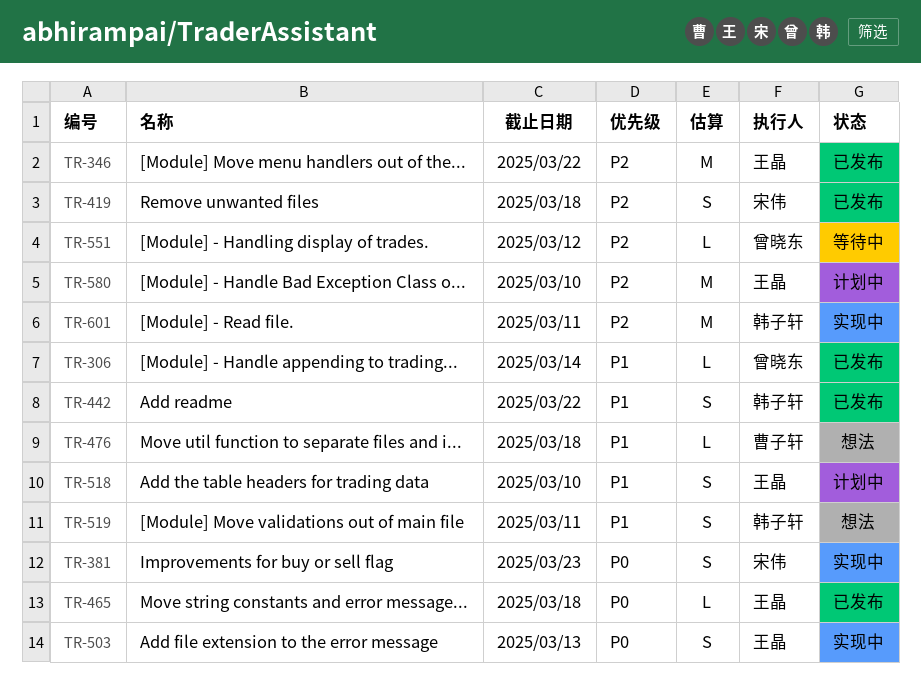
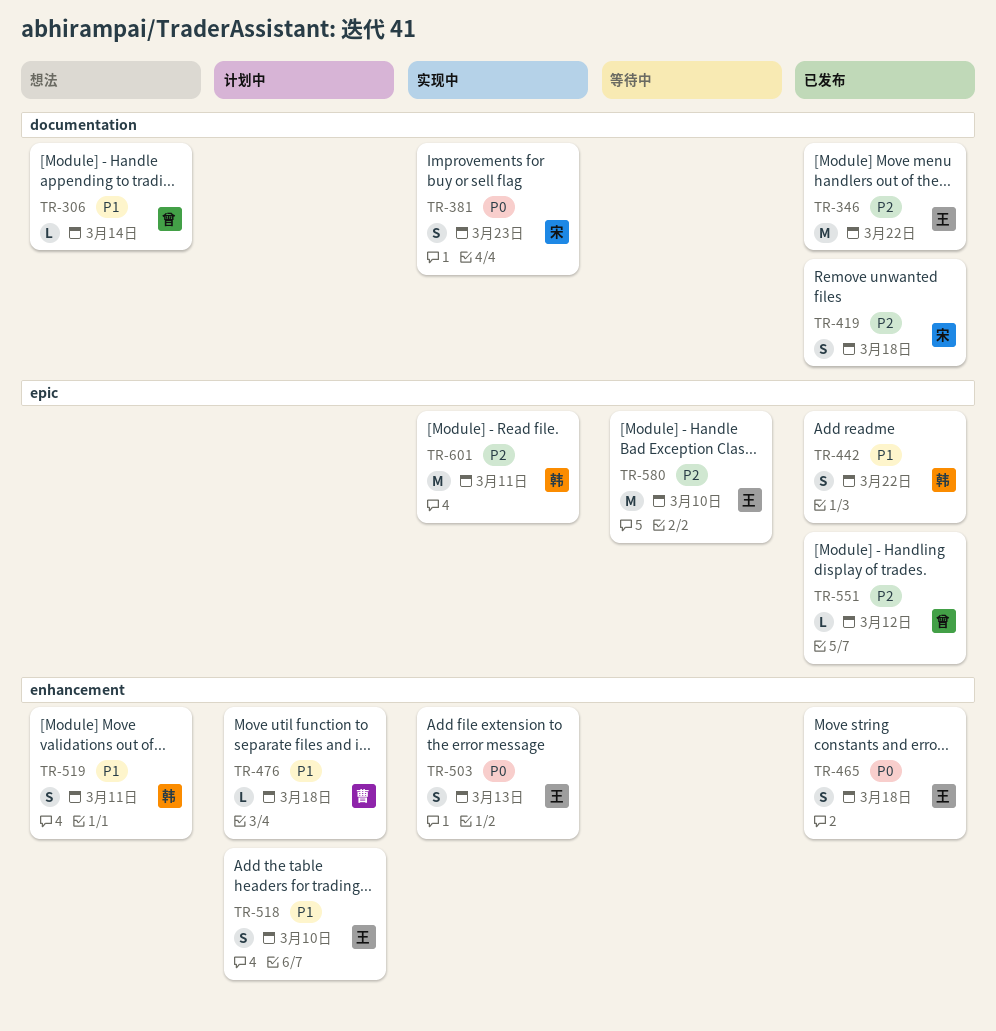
TR-306, status: 已发布 -> 想法
TR-465, estimate: L -> S
TR-476, status: 想法 -> 计划中
TR-551, status: 等待中 -> 已发布
TR-580, status: 计划中 -> 等待中

